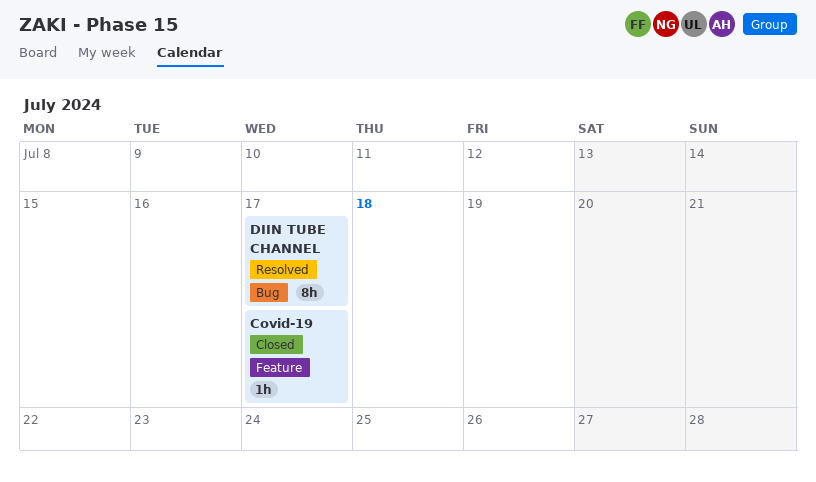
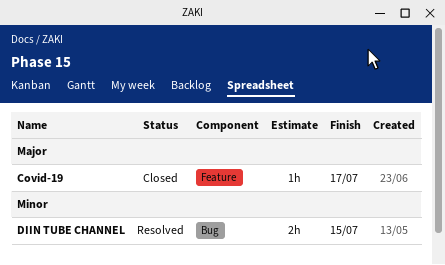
DIIN TUBE CHANNEL, estimate: 8h -> 2h
DIIN TUBE CHANNEL, due: Jul 17 -> Jul 15

